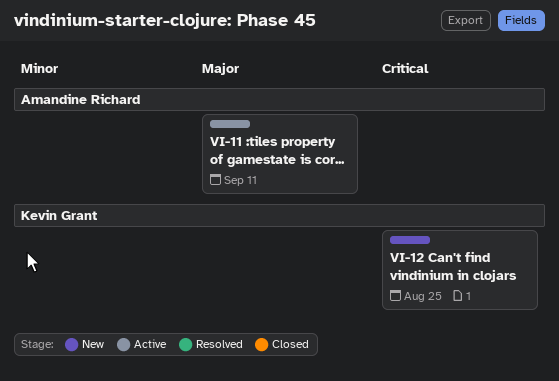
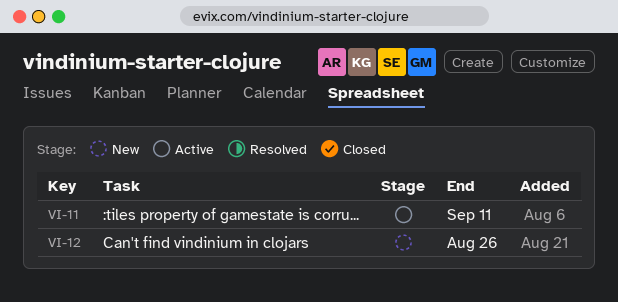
VI-12, due: Aug 25 -> Aug 26

